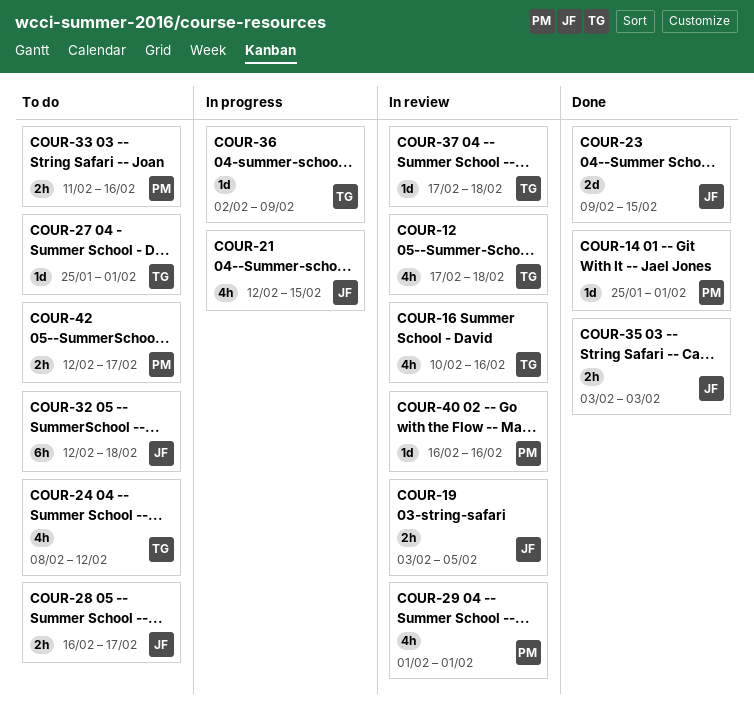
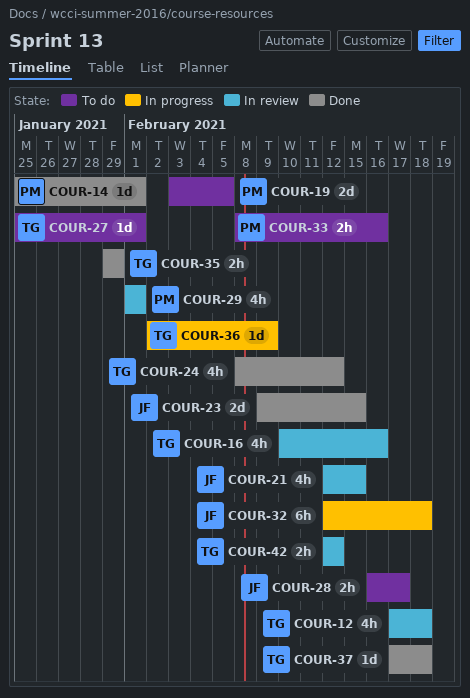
COUR-19, status: In review -> To do
COUR-19, owner: JF -> PM
COUR-19, estimate: 2h -> 2d
COUR-21, status: In progress -> In review
COUR-24, status: To do -> Done
COUR-32, status: To do -> In progress
COUR-33, start: Feb 11 -> Feb 8
COUR-35, owner: JF -> TG
COUR-35, start: Feb 3 -> Jan 29
COUR-35, due: Feb 3 -> Jan 29
COUR-37, status: In review -> Done
COUR-40: present -> none
COUR-42, status: To do -> In review
COUR-42, owner: PM -> TG
COUR-42, due: Feb 17 -> Feb 12

